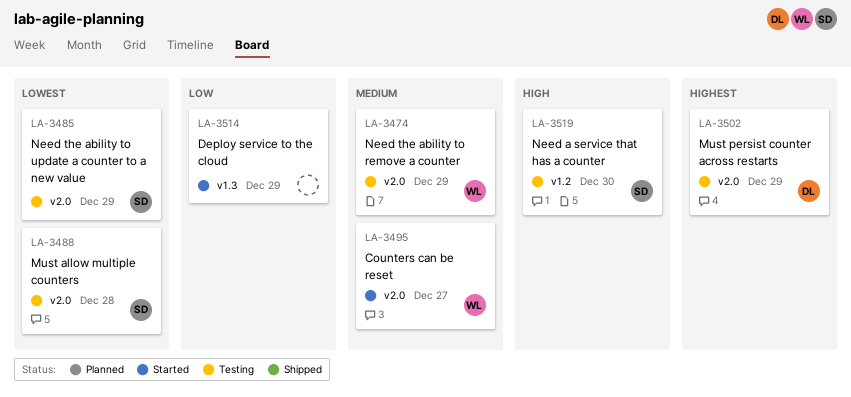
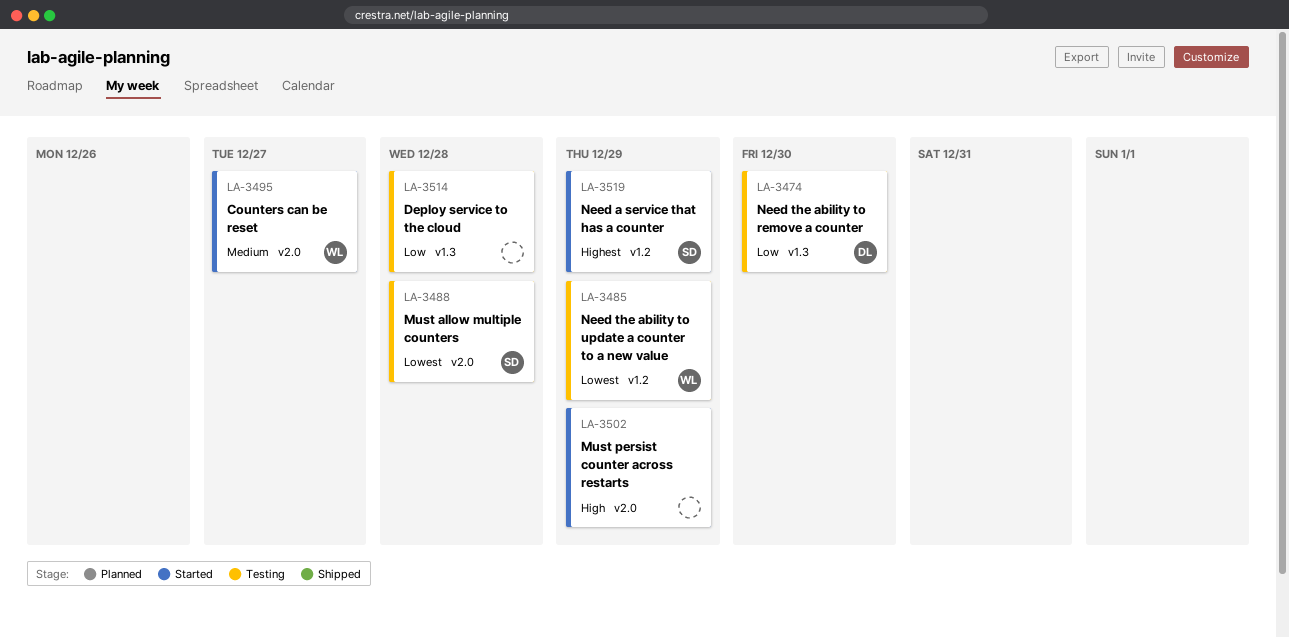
LA-3474, owner: WL -> DL
LA-3474, priority: Medium -> Low
LA-3474, label: v2.0 -> v1.3
LA-3474, due: Dec 29 -> Dec 30
LA-3485, owner: SD -> WL
LA-3485, label: v2.0 -> v1.2
LA-3502, status: Testing -> Started
LA-3502, owner: DL -> none
LA-3502, priority: Highest -> High
LA-3514, status: Started -> Testing
LA-3514, due: Dec 29 -> Dec 28
LA-3519, status: Testing -> Started
LA-3519, priority: High -> Highest
LA-3519, due: Dec 30 -> Dec 29

